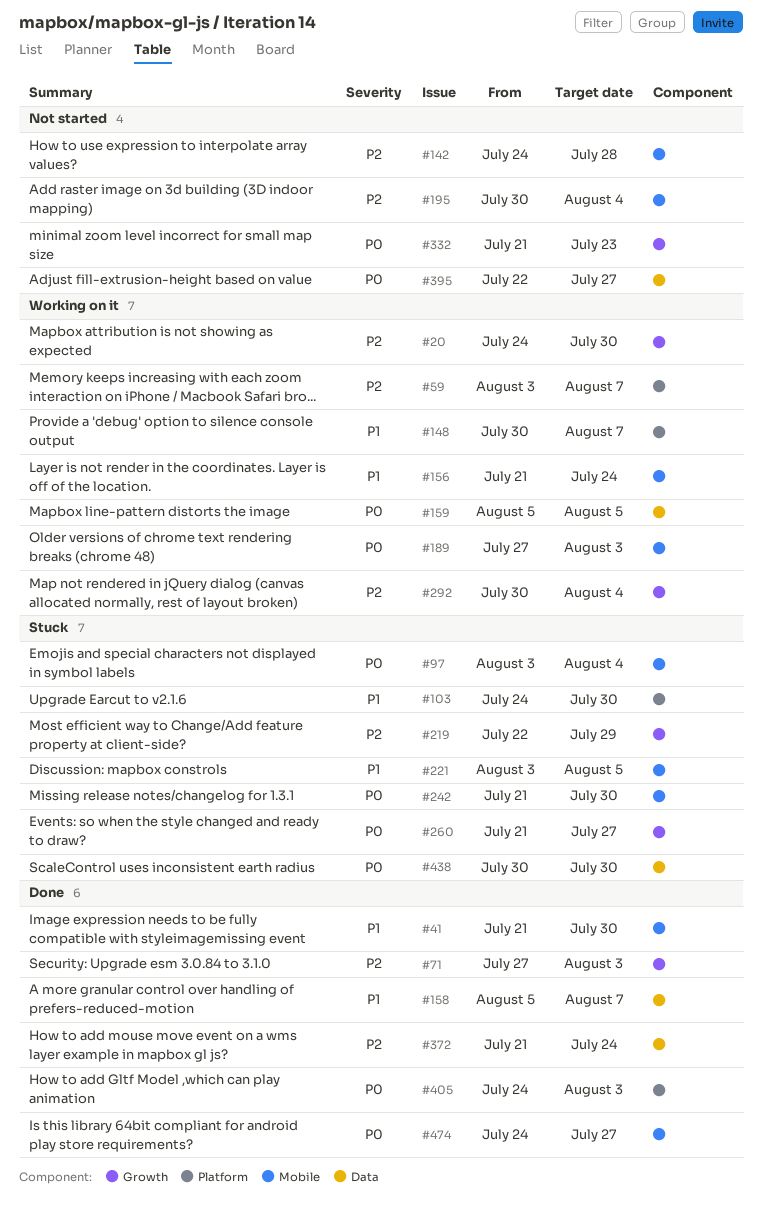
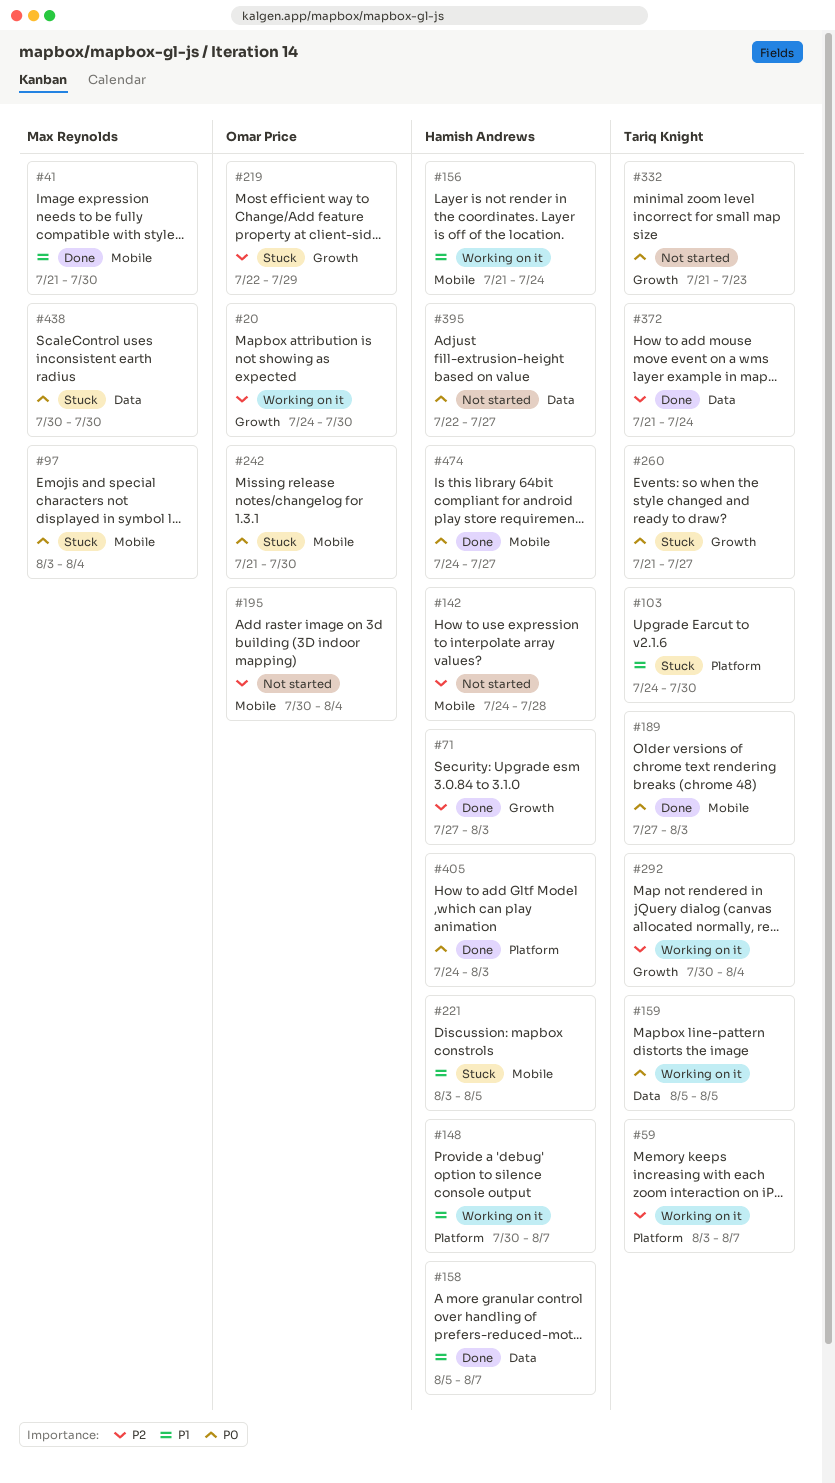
#189, status: Working on it -> Done

